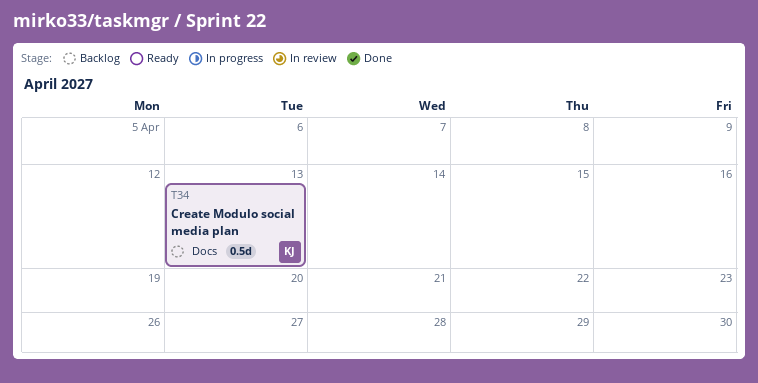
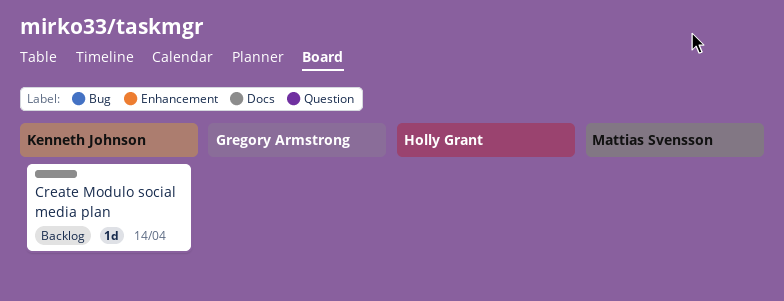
Create Modulo social media plan, estimate: 0.5d -> 1d
Create Modulo social media plan, due: Apr 13 -> Apr 14

